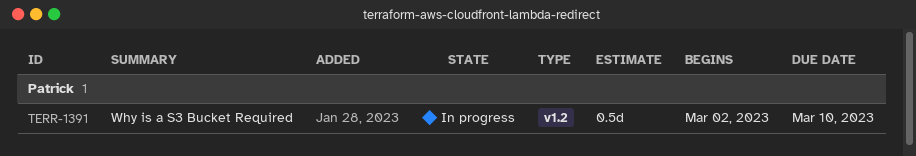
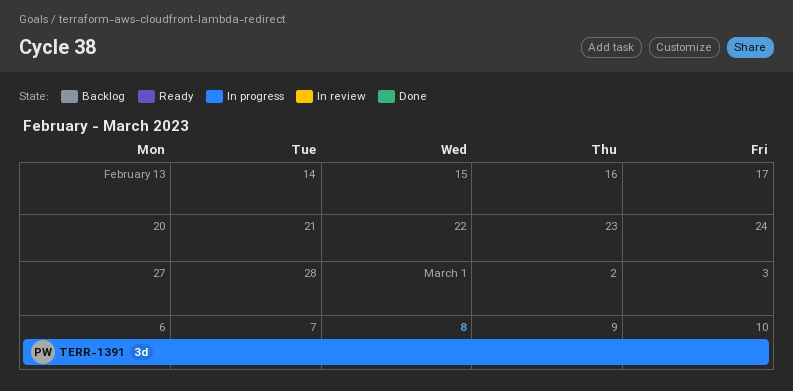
TERR-1391, estimate: 0.5d -> 3d
TERR-1391, start: Mar 2 -> Mar 6

